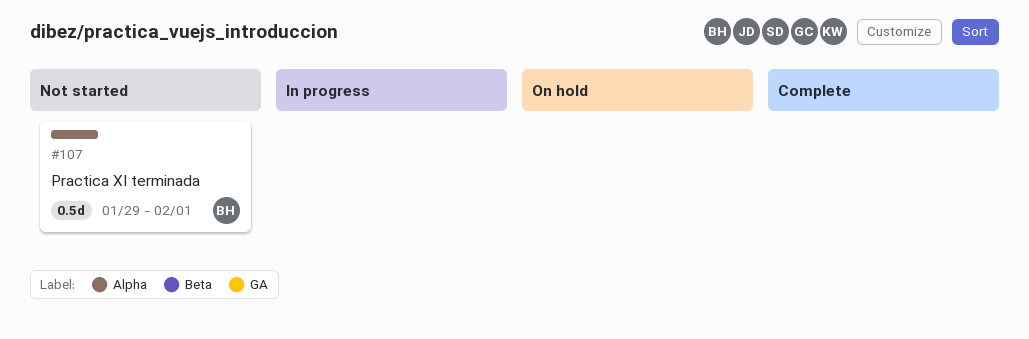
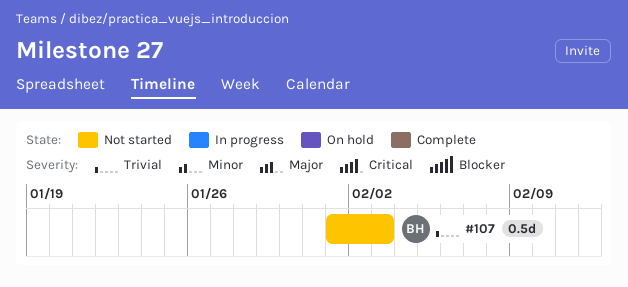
#107, start: Jan 29 -> Feb 1
#107, due: Feb 1 -> Feb 3

